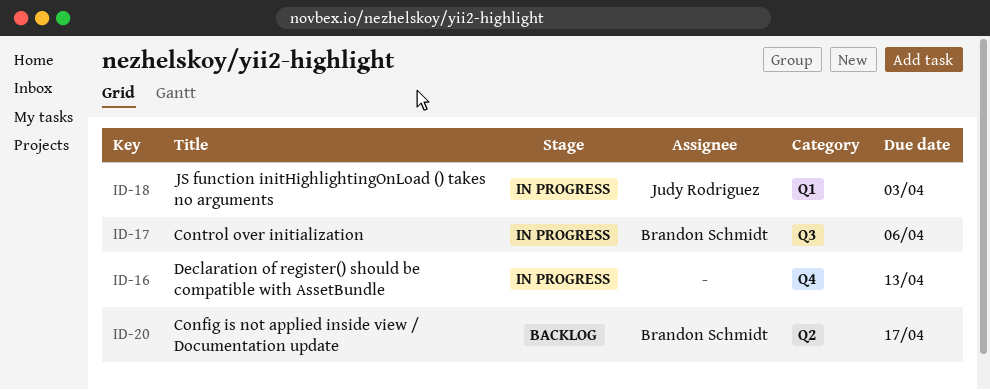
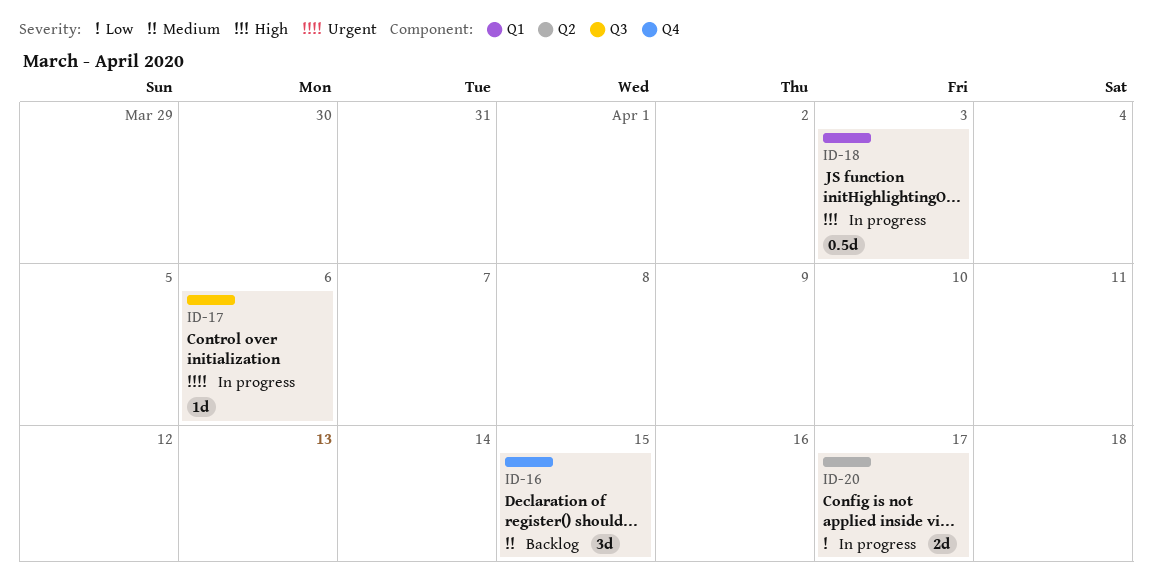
ID-16, status: In progress -> Backlog
ID-16, due: Apr 13 -> Apr 15
ID-20, status: Backlog -> In progress

